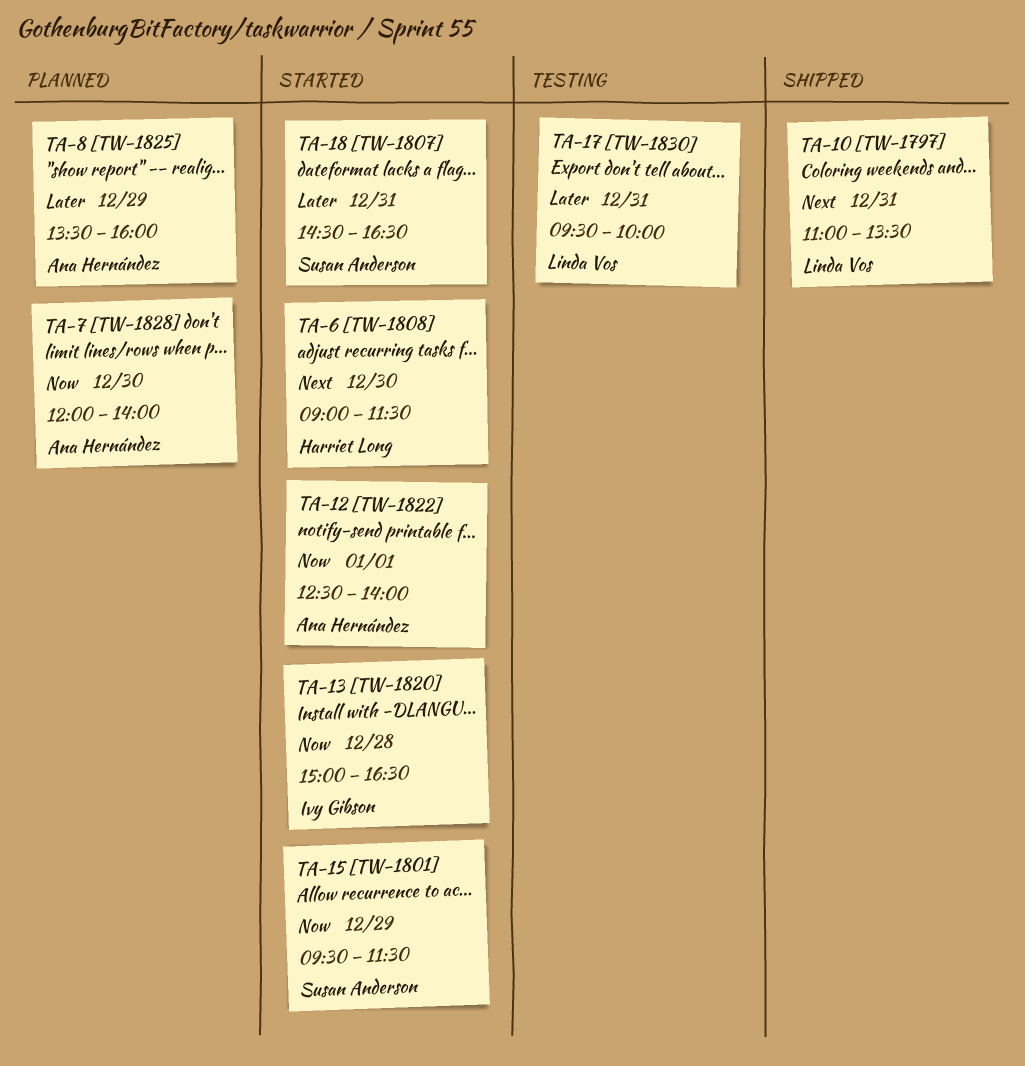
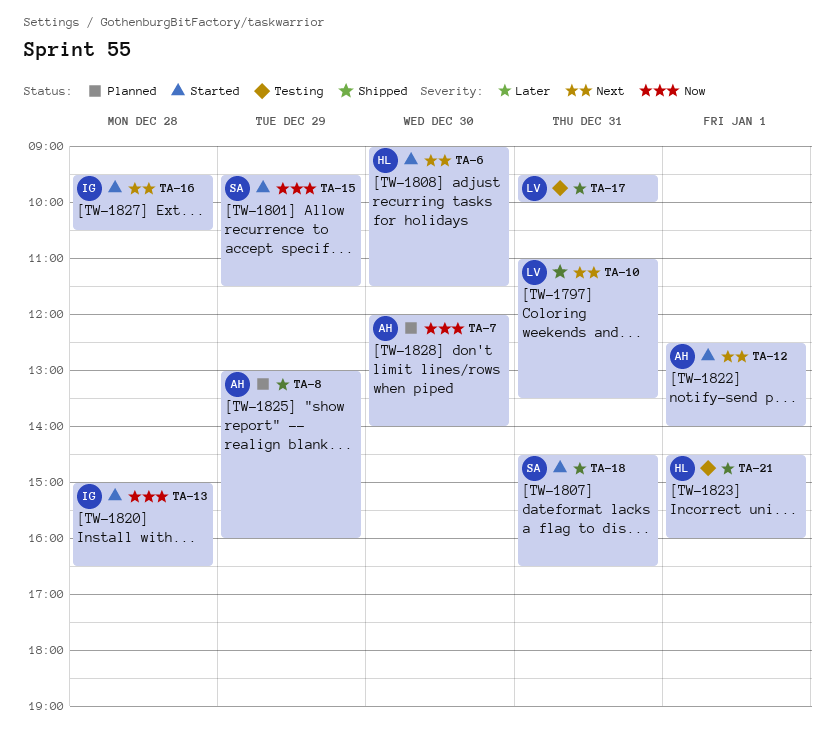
TA-8, begins: 13:30 -> 13:00
TA-12, priority: Now -> Next
TA-16: none -> present
TA-21: none -> present

